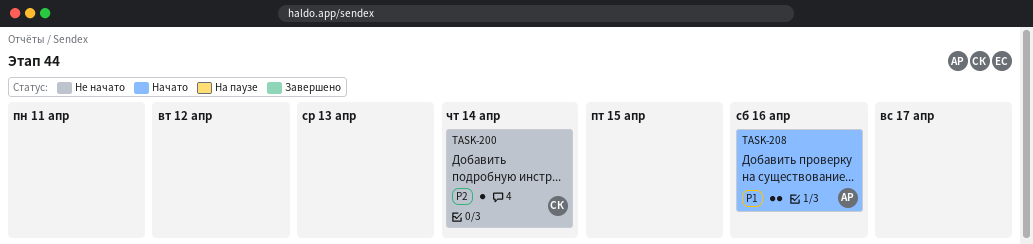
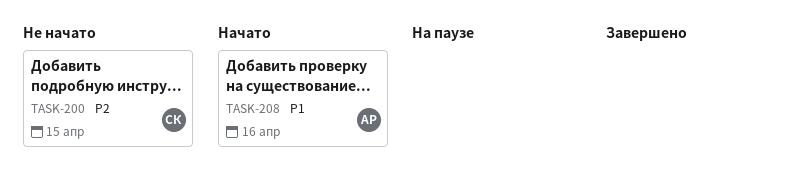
TASK-200, due: Apr 14 -> Apr 15

